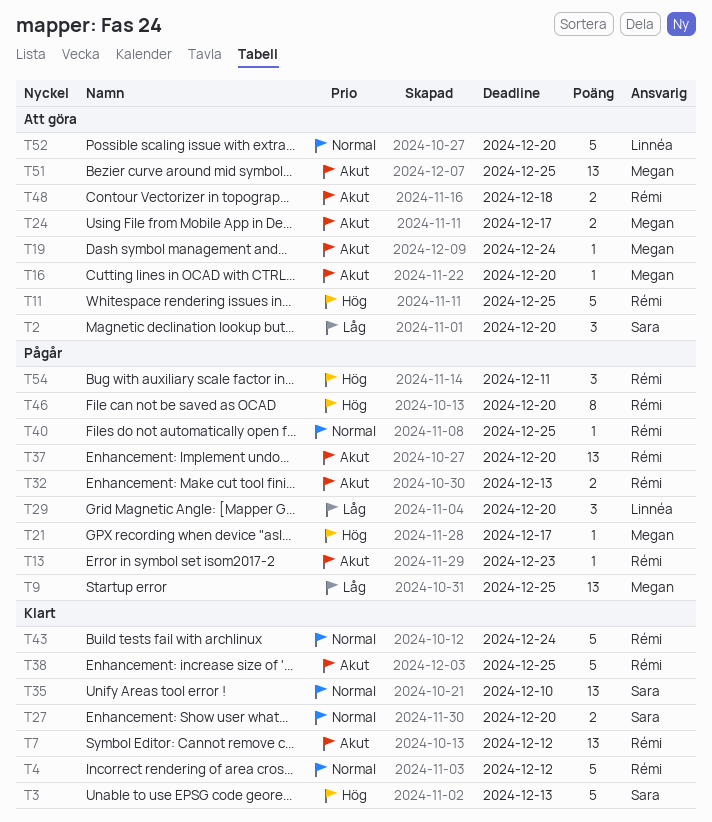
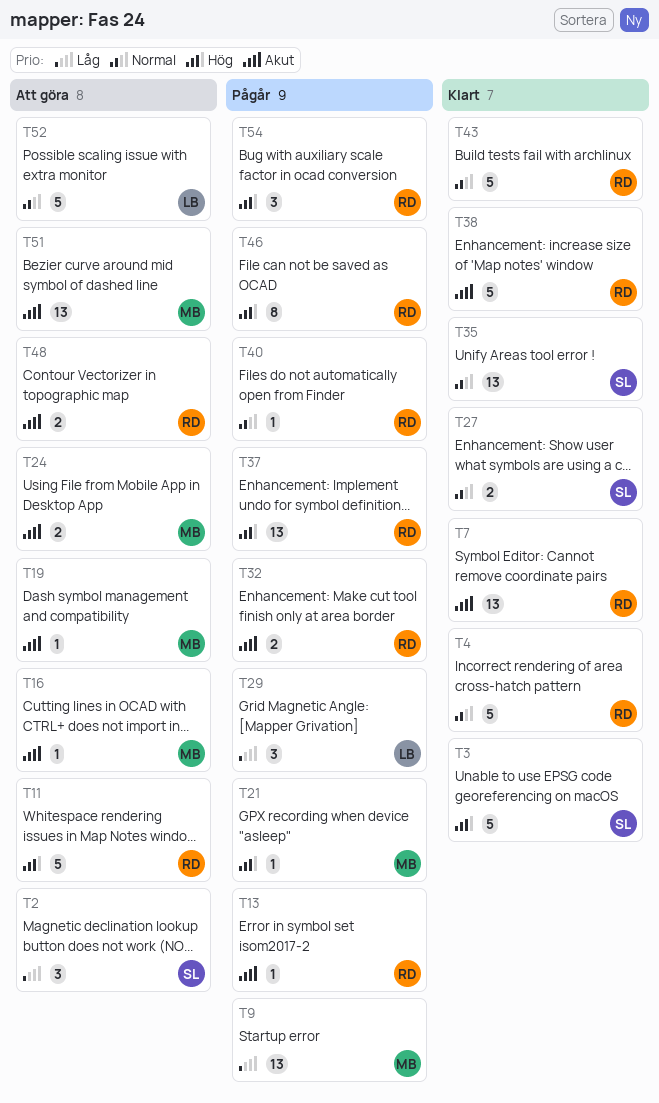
T37, priority: Akut -> Hög

